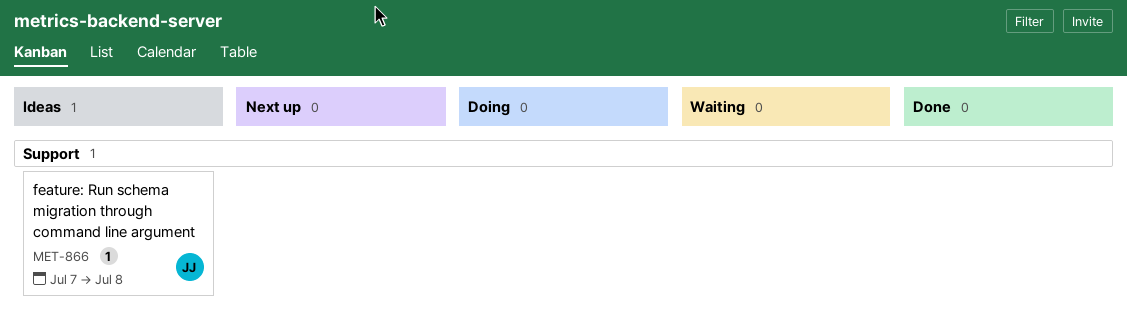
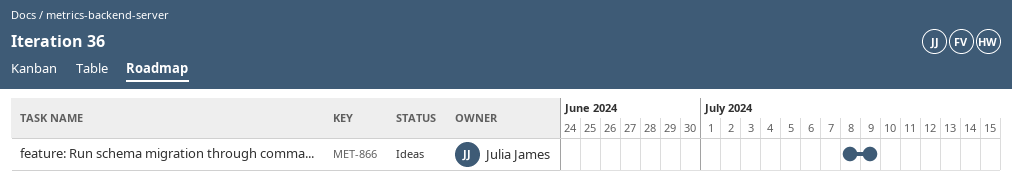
MET-866, start: Jul 7 -> Jul 8
MET-866, due: Jul 8 -> Jul 9

